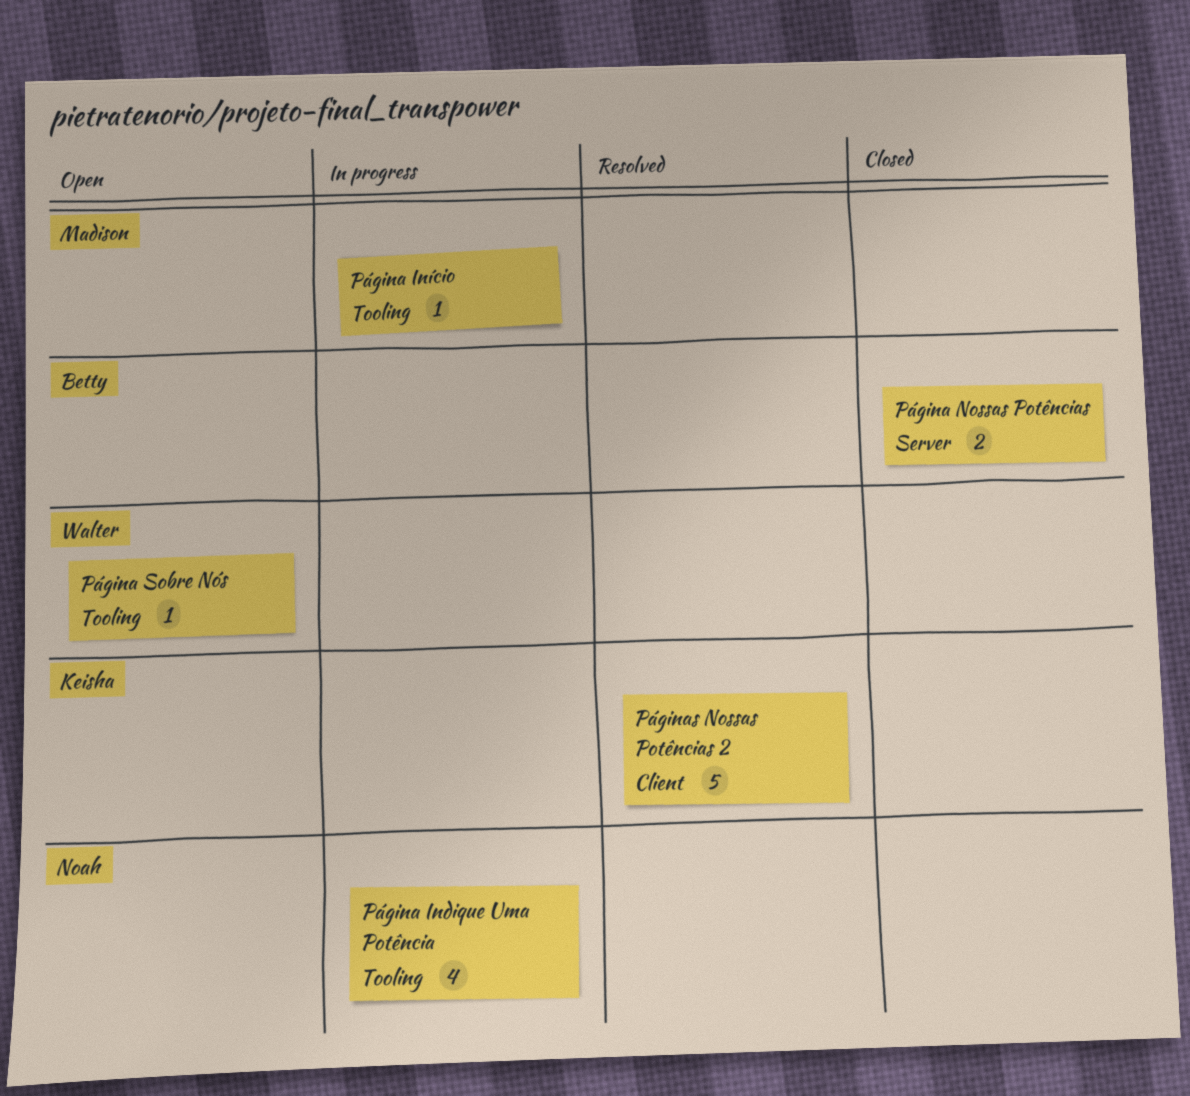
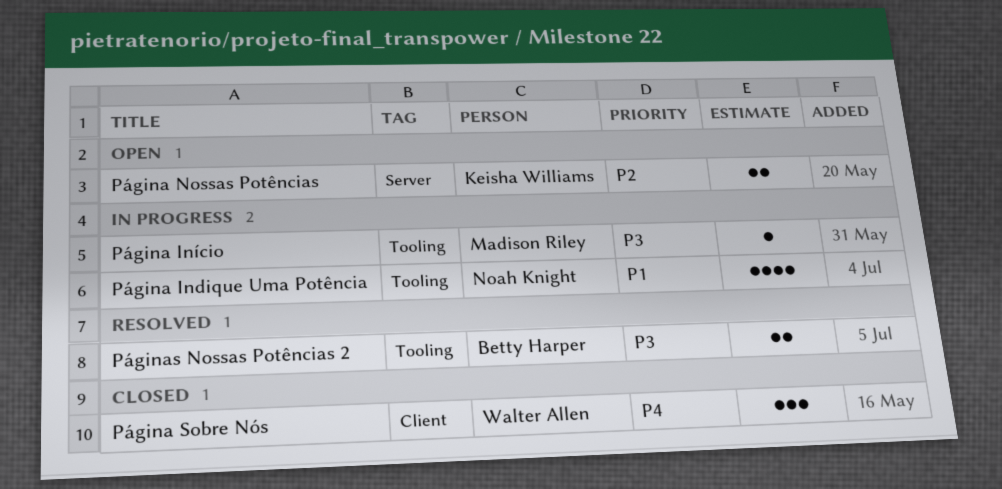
Página Nossas Potências, status: Closed -> Open
Página Nossas Potências, owner: Betty Harper -> Keisha Williams
Página Sobre Nós, status: Open -> Closed
Página Sobre Nós, label: Tooling -> Client
Página Sobre Nós, estimate: 1 -> 3
Páginas Nossas Potências 2, owner: Keisha Williams -> Betty Harper
Páginas Nossas Potências 2, label: Client -> Tooling
Páginas Nossas Potências 2, estimate: 5 -> 2

